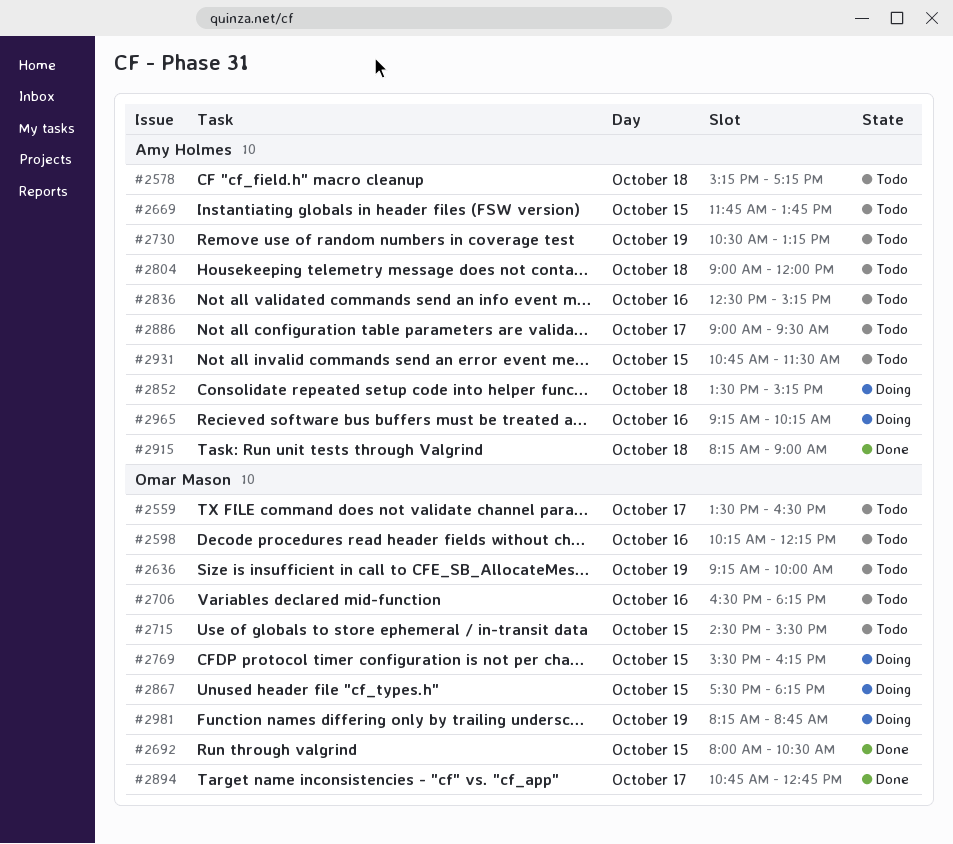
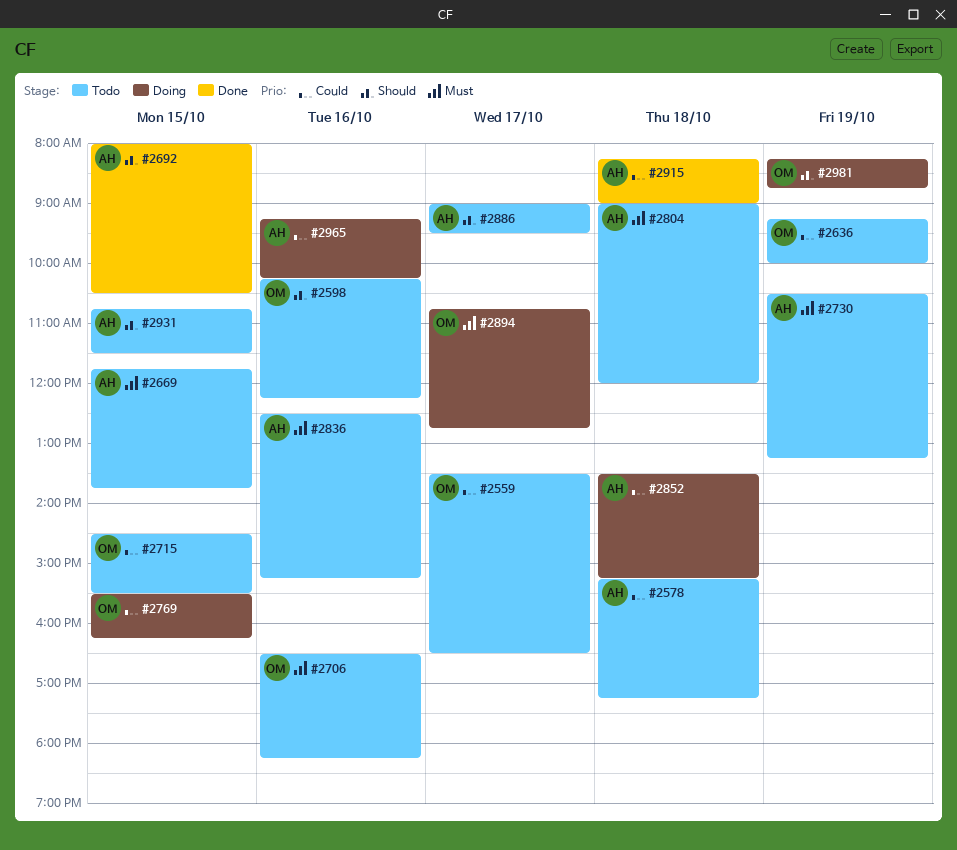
#2692, owner: Omar Mason -> Amy Holmes
#2867: present -> none
#2894, status: Done -> Doing

